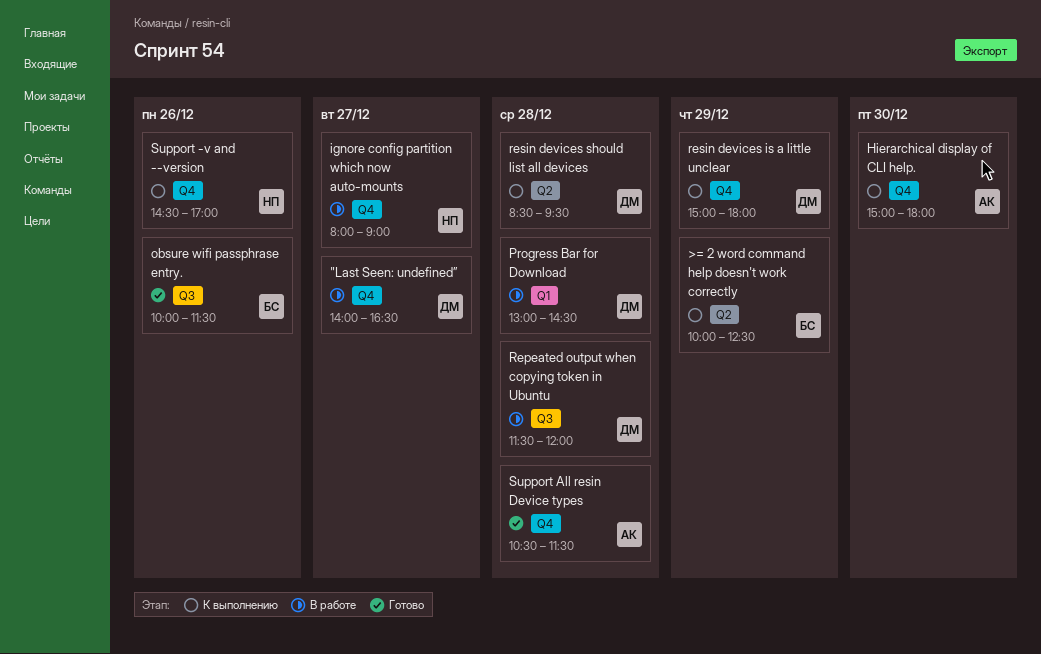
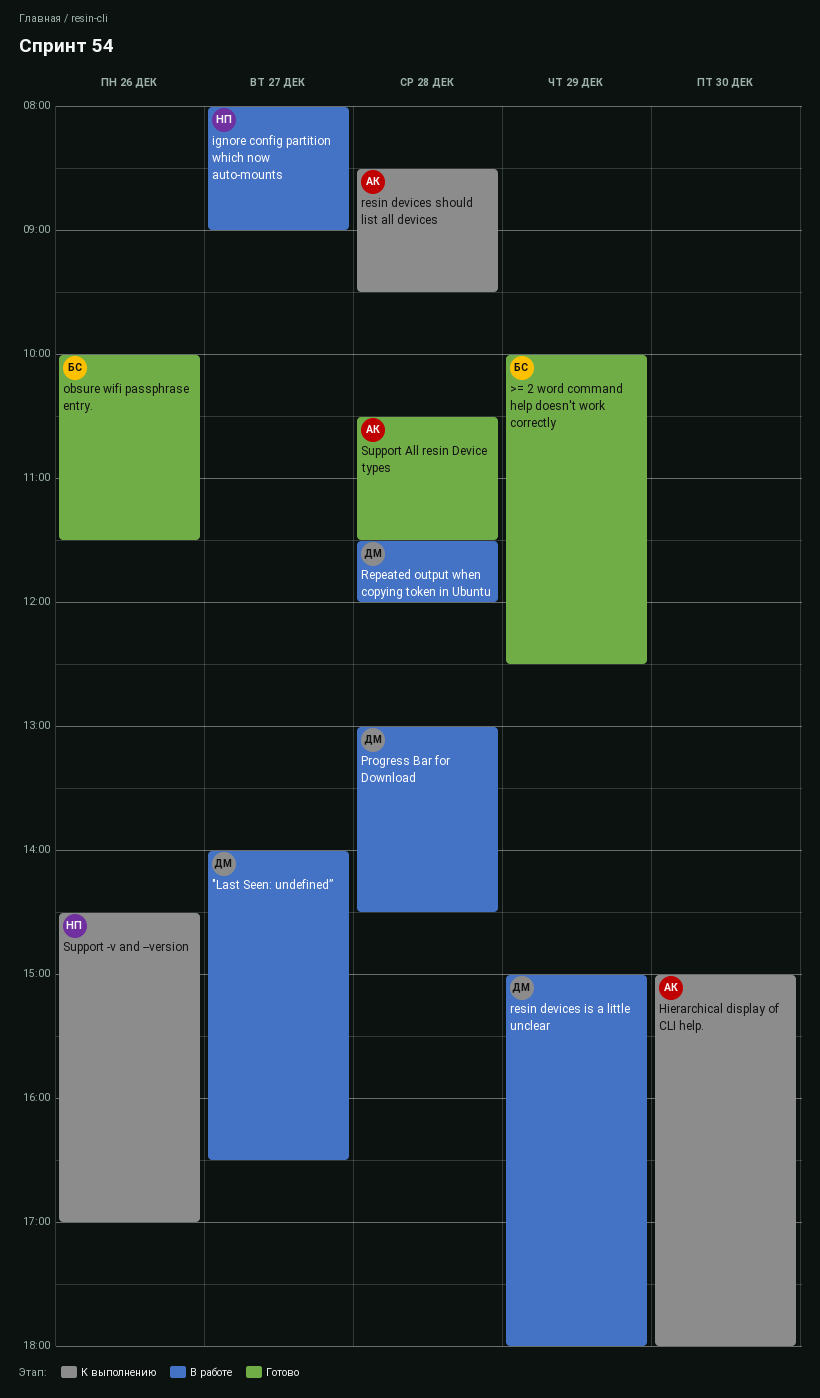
>= 2 word command help doesn't work correctly, status: К выполнению -> Готово
resin devices is a little unclear, status: К выполнению -> В работе
resin devices should list all devices, owner: ДМ -> АК

